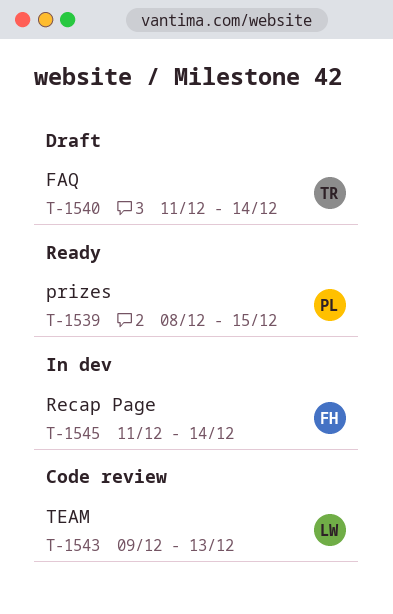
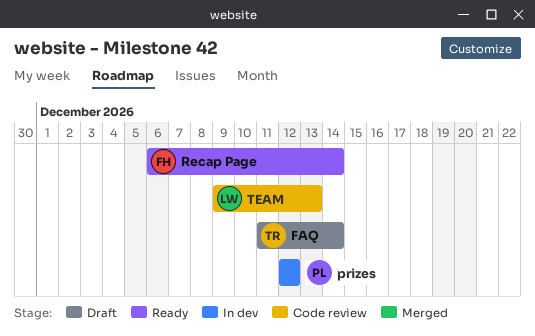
prizes, status: Ready -> In dev
prizes, start: Dec 8 -> Dec 12
prizes, due: Dec 15 -> Dec 12
Recap Page, status: In dev -> Ready
Recap Page, start: Dec 11 -> Dec 6

